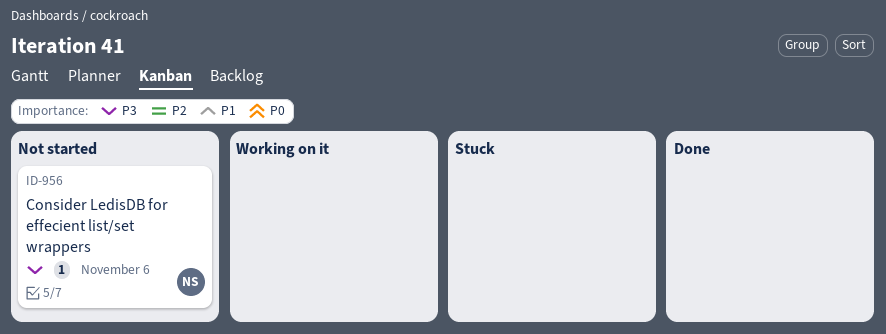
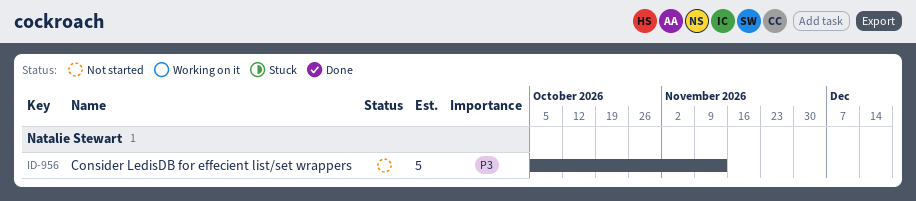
ID-956, estimate: 1 -> 5
ID-956, due: Nov 6 -> Nov 13

